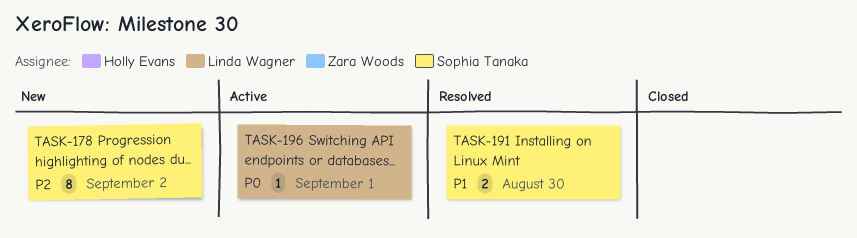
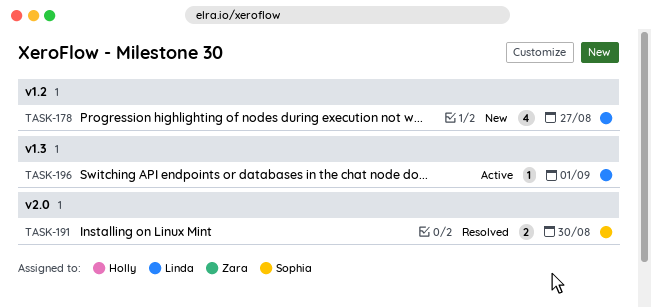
TASK-178, owner: Sophia Tanaka -> Linda Wagner
TASK-178, estimate: 8 -> 4
TASK-178, due: Sep 2 -> Aug 27

